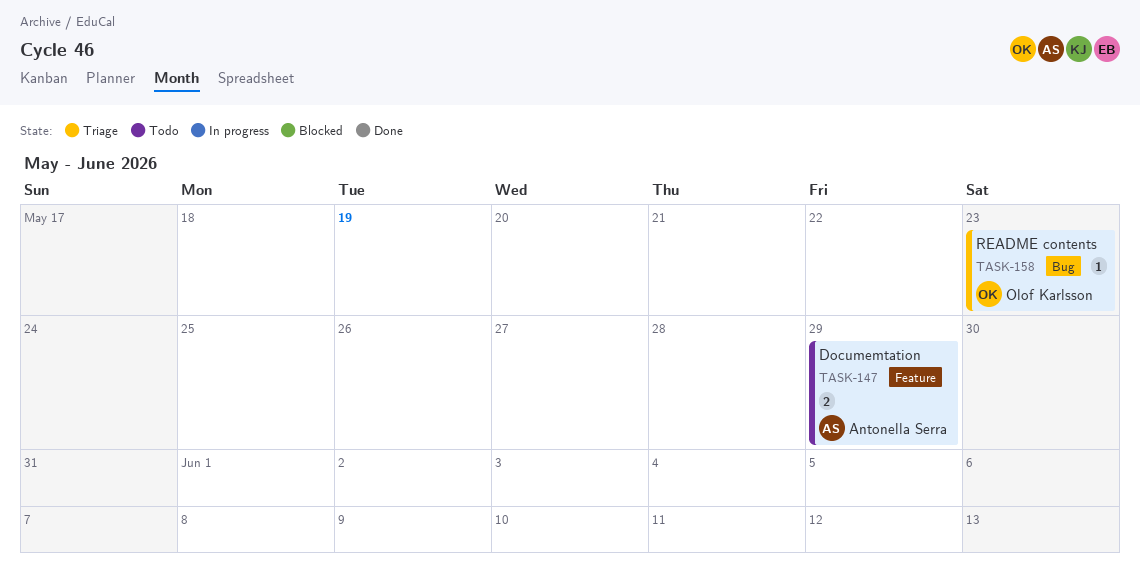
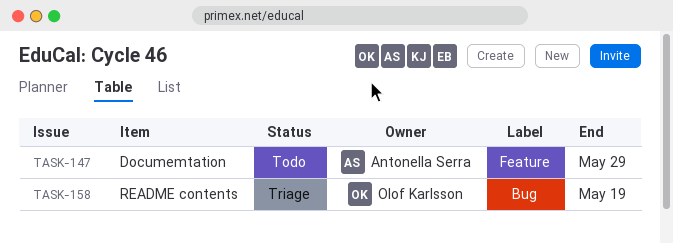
TASK-158, due: May 23 -> May 19

